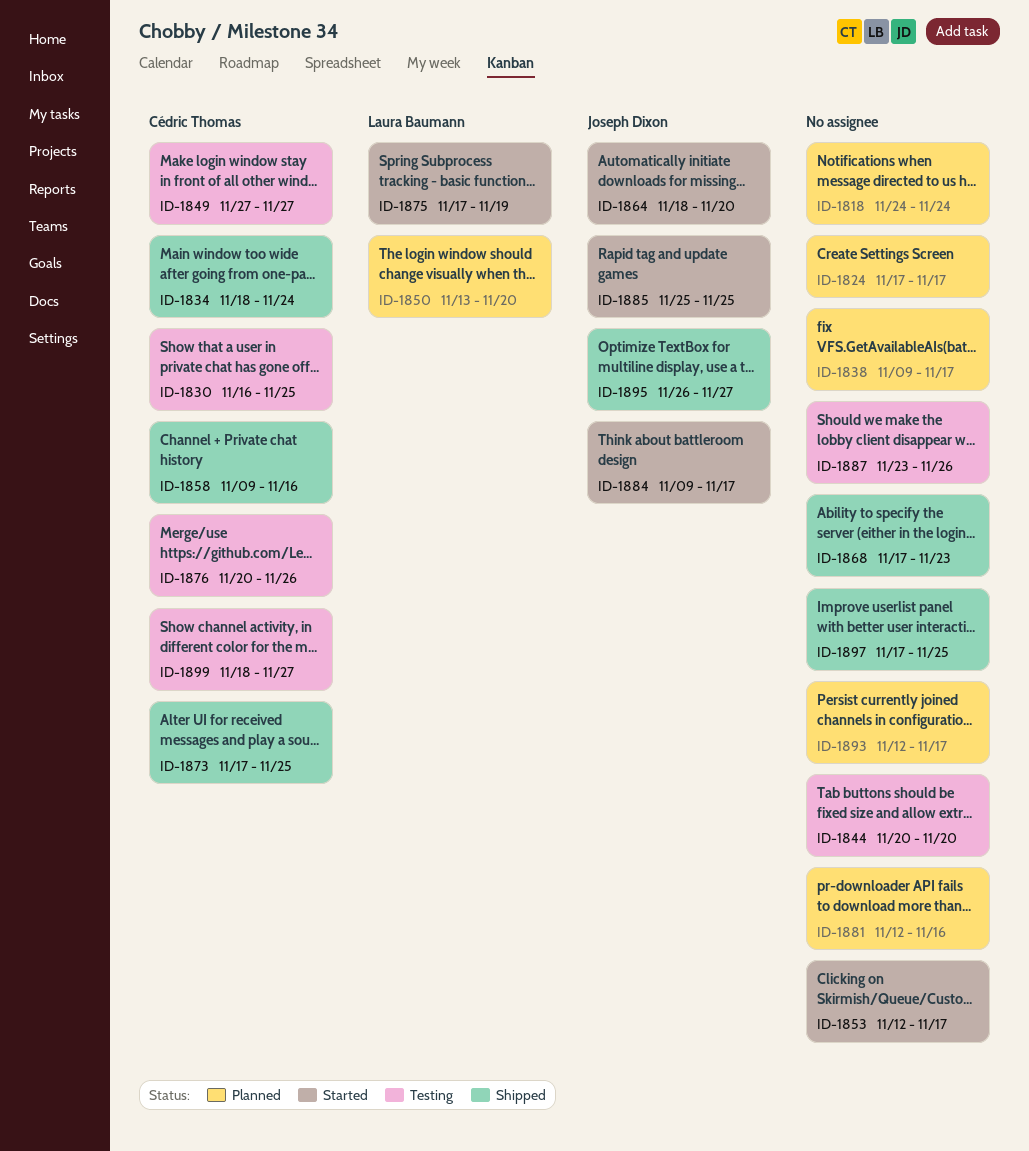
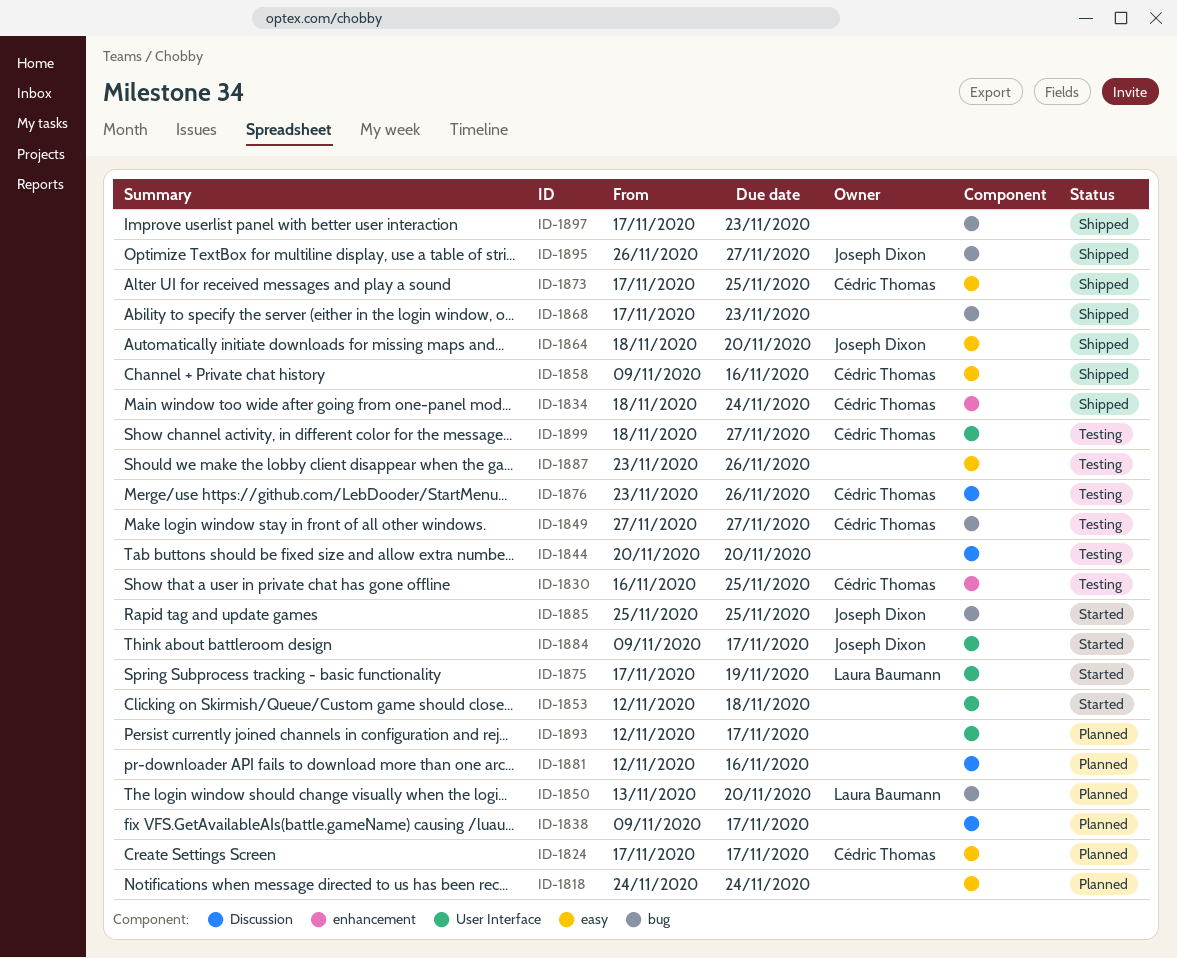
ID-1824, owner: none -> Cédric Thomas
ID-1853, due: Nov 17 -> Nov 18
ID-1864, status: Started -> Shipped
ID-1876, start: Nov 20 -> Nov 23
ID-1897, due: Nov 25 -> Nov 23

